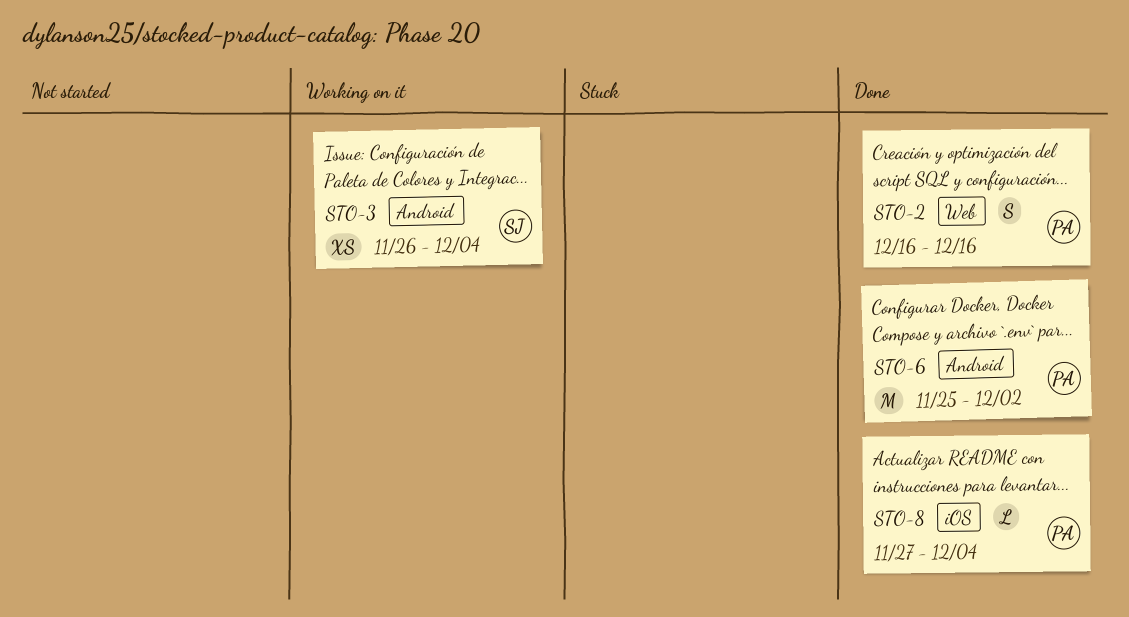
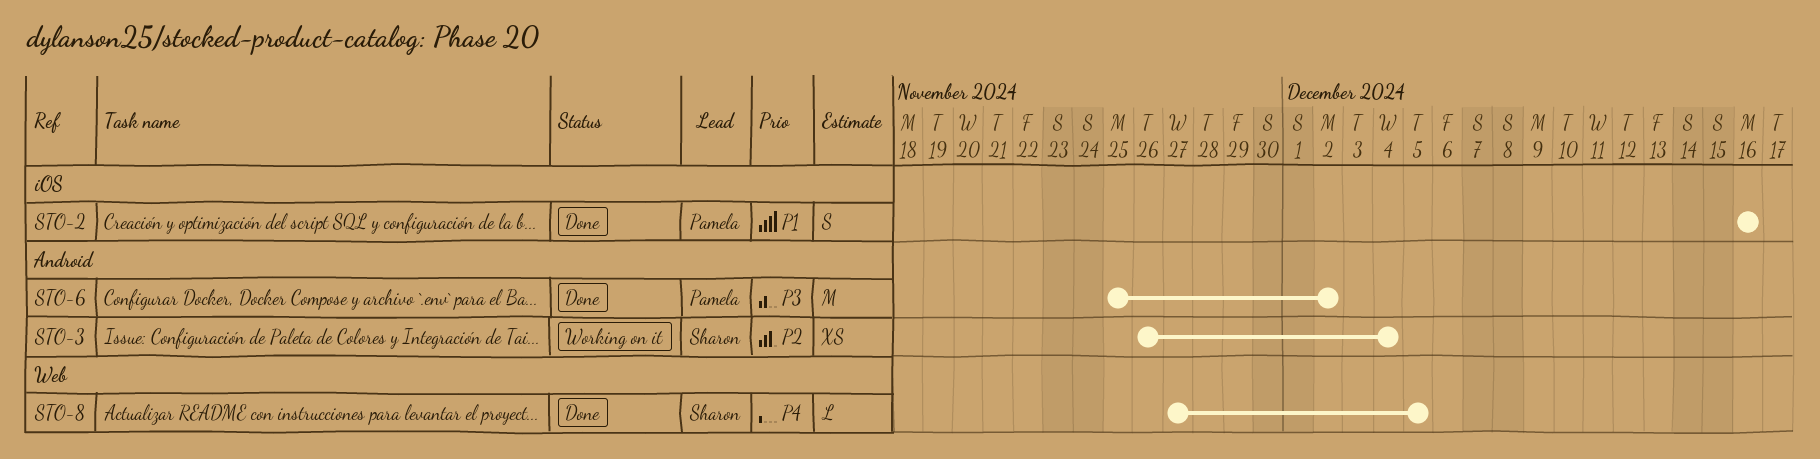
STO-2, label: Web -> iOS
STO-8, owner: Pamela -> Sharon
STO-8, label: iOS -> Web
STO-8, due: Dec 4 -> Dec 5

